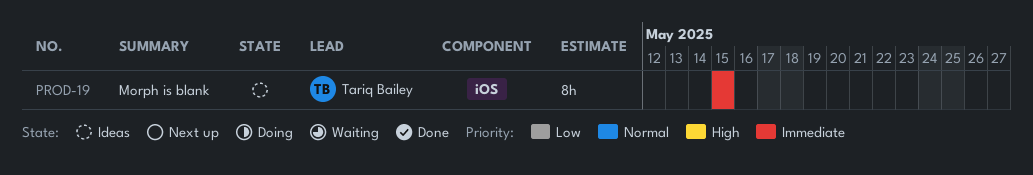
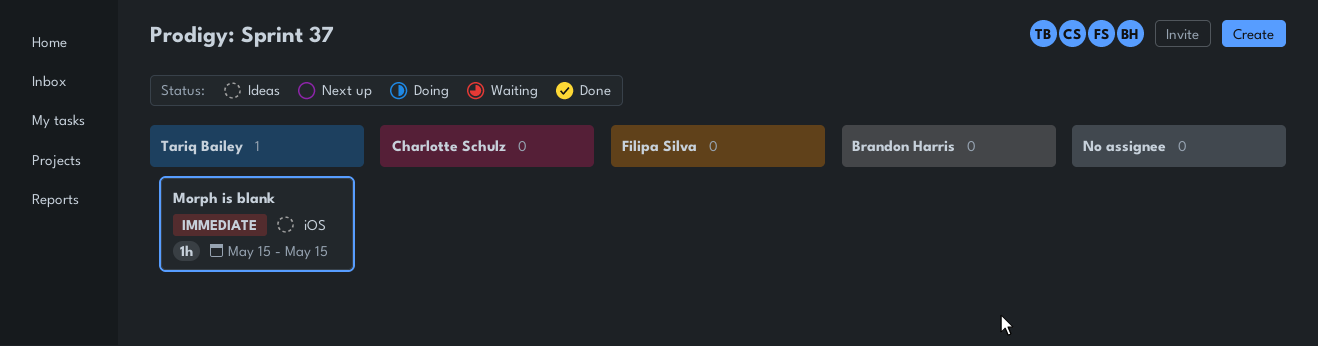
Morph is blank, estimate: 8h -> 1h

